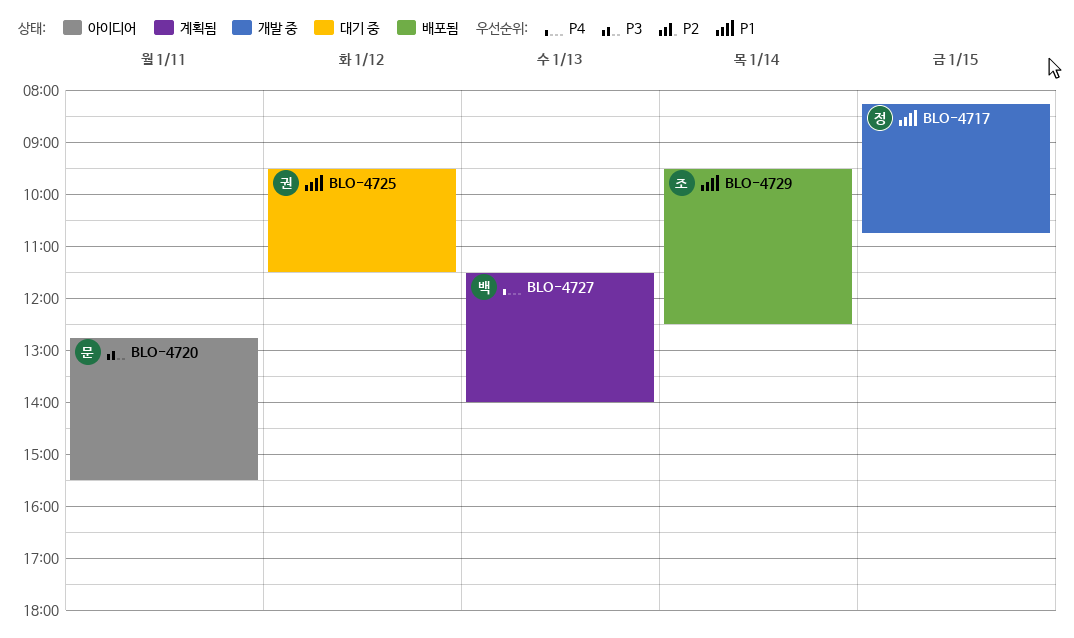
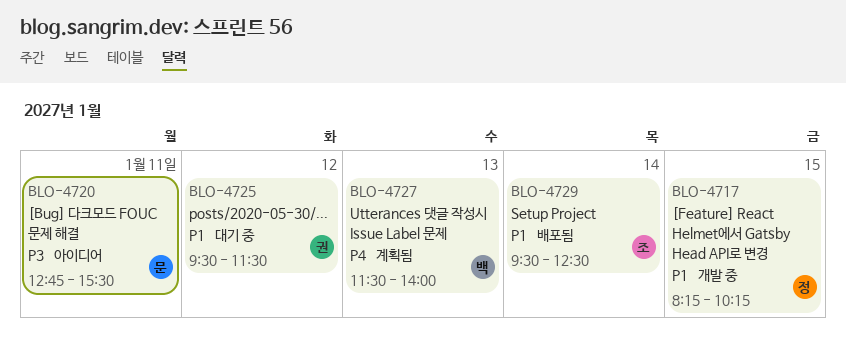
BLO-4717, ends: 10:45 -> 10:15

